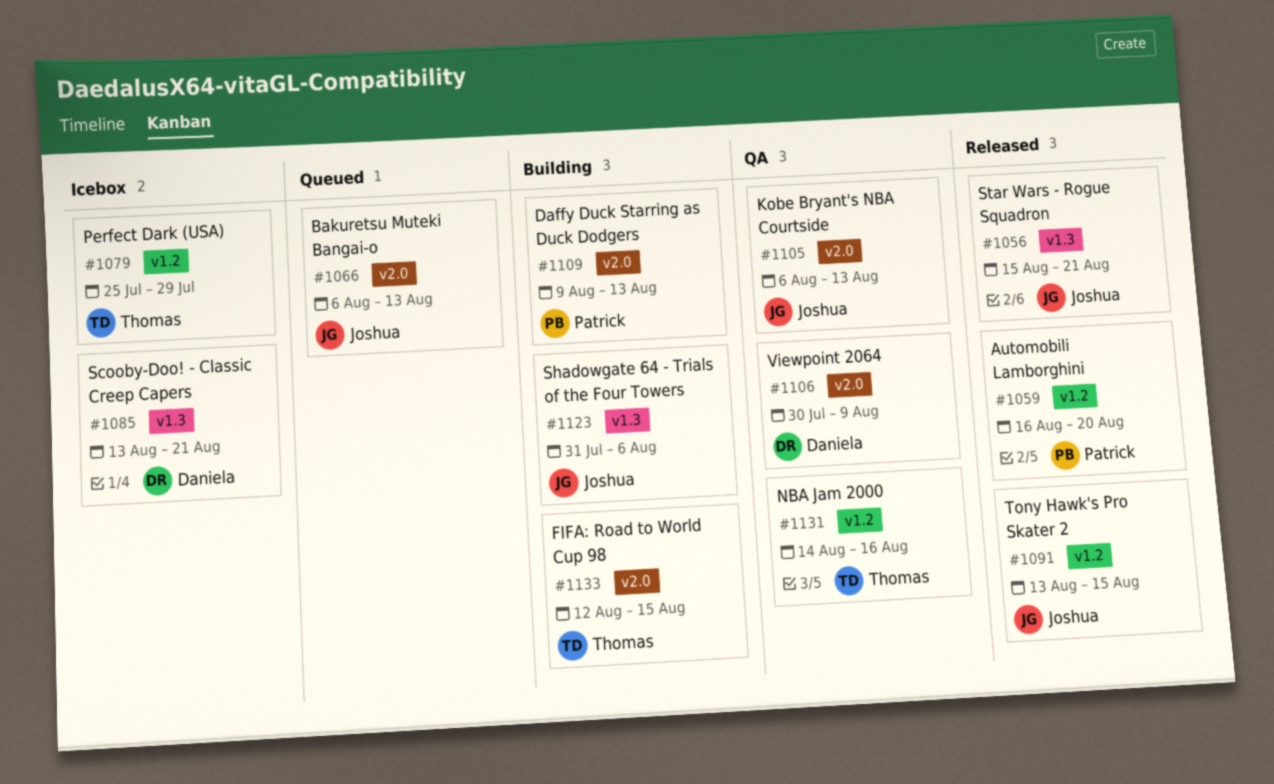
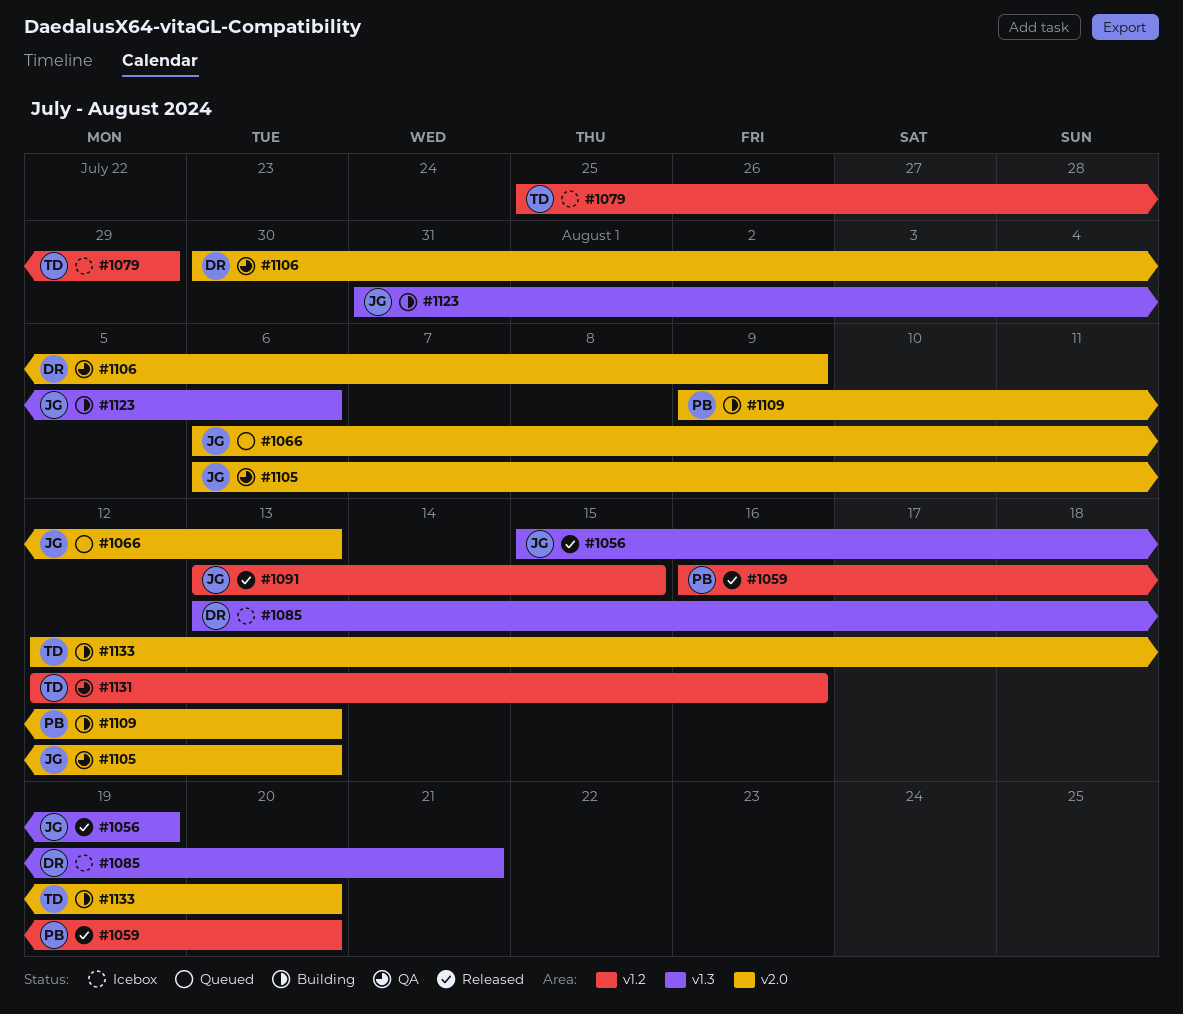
#1056, due: Aug 21 -> Aug 19
#1131, start: Aug 14 -> Aug 12
#1133, due: Aug 15 -> Aug 20

